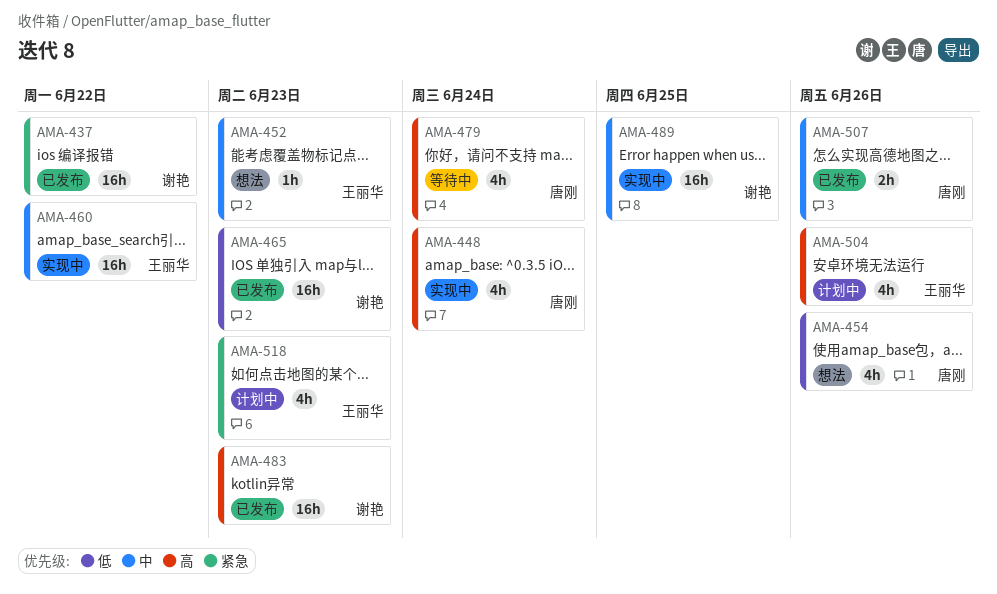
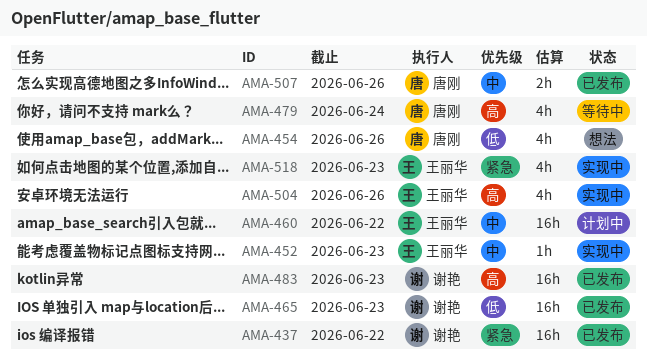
AMA-448: present -> none
AMA-452, status: 想法 -> 实现中
AMA-460, status: 实现中 -> 计划中
AMA-489: present -> none
AMA-504, status: 计划中 -> 实现中
AMA-518, status: 计划中 -> 实现中

